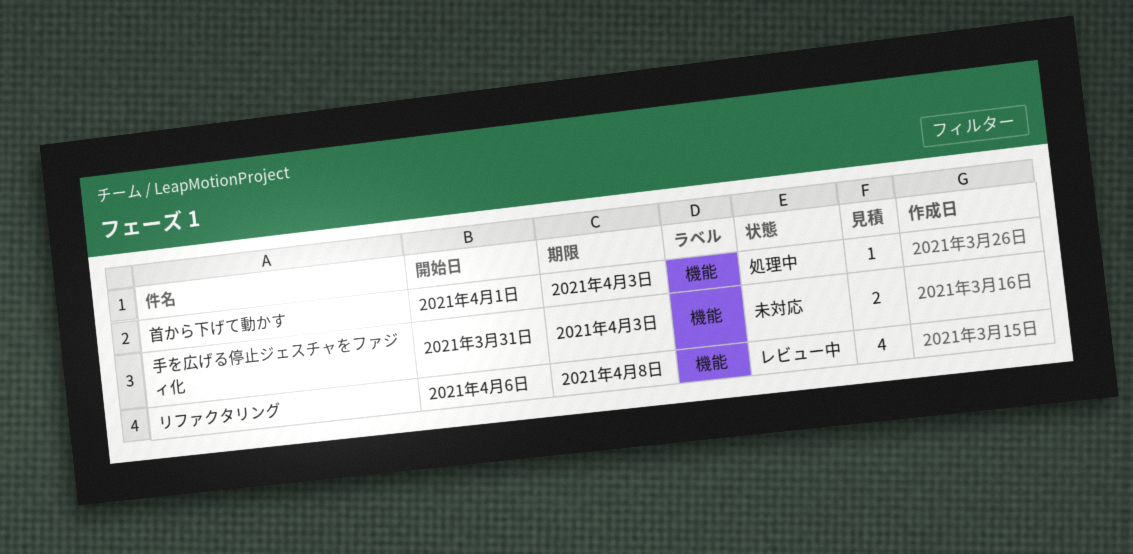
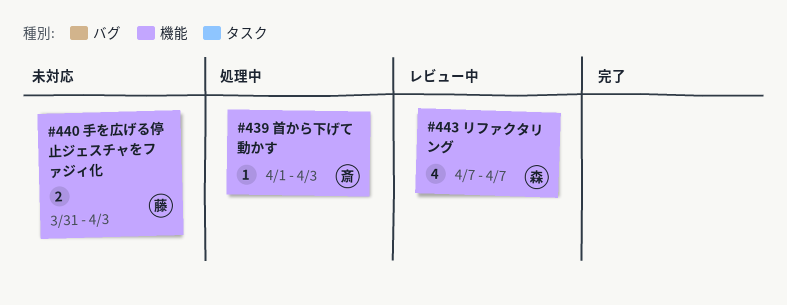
リファクタリング, start: Apr 6 -> Apr 7
リファクタリング, due: Apr 8 -> Apr 7

